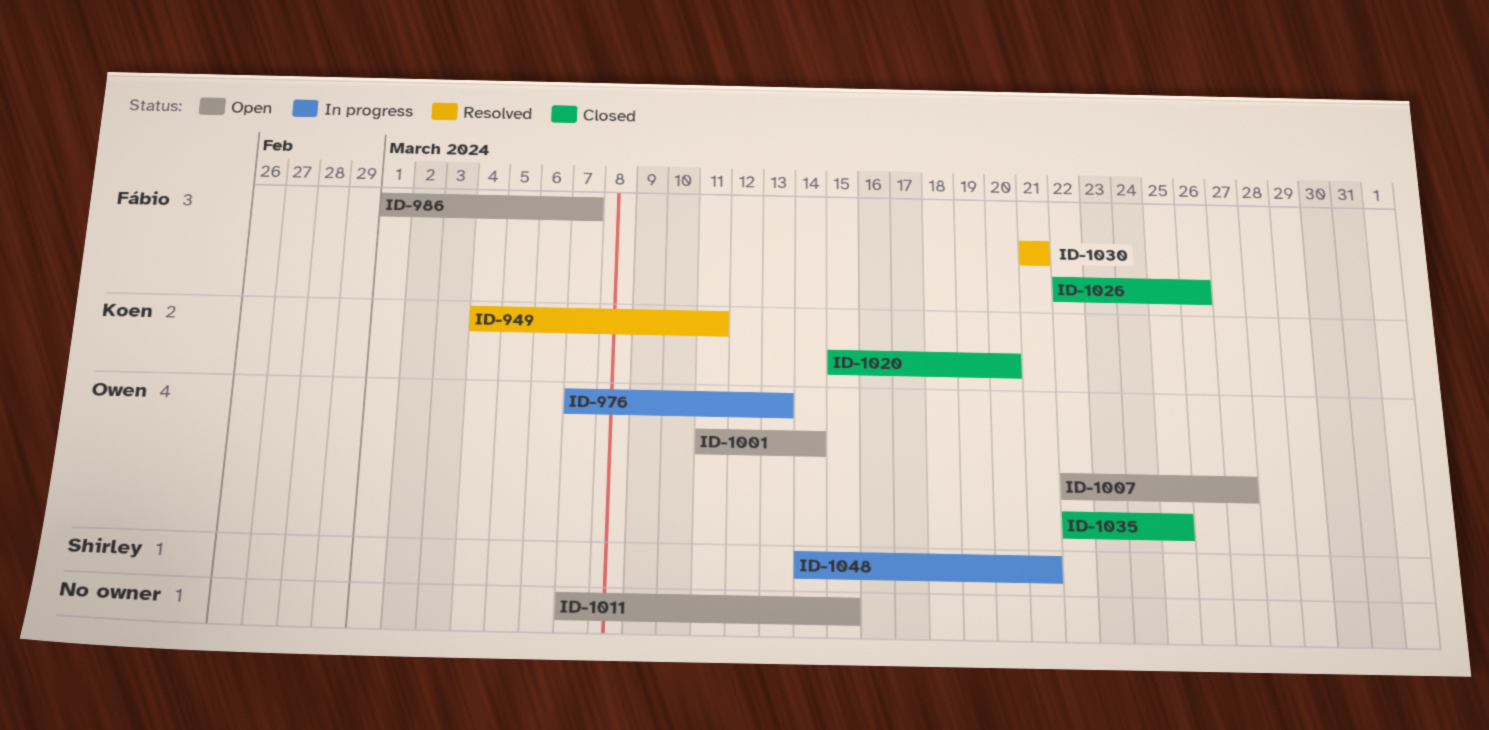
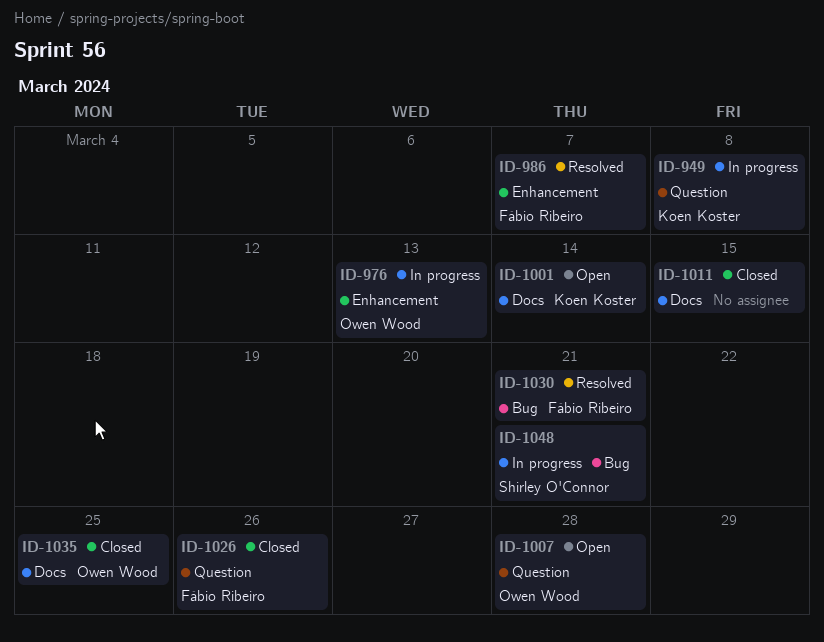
ID-949, status: Resolved -> In progress
ID-949, due: Mar 11 -> Mar 8
ID-986, status: Open -> Resolved
ID-1001, owner: Owen Wood -> Koen Koster
ID-1007, due: Mar 27 -> Mar 28
ID-1011, status: Open -> Closed
ID-1020: present -> none

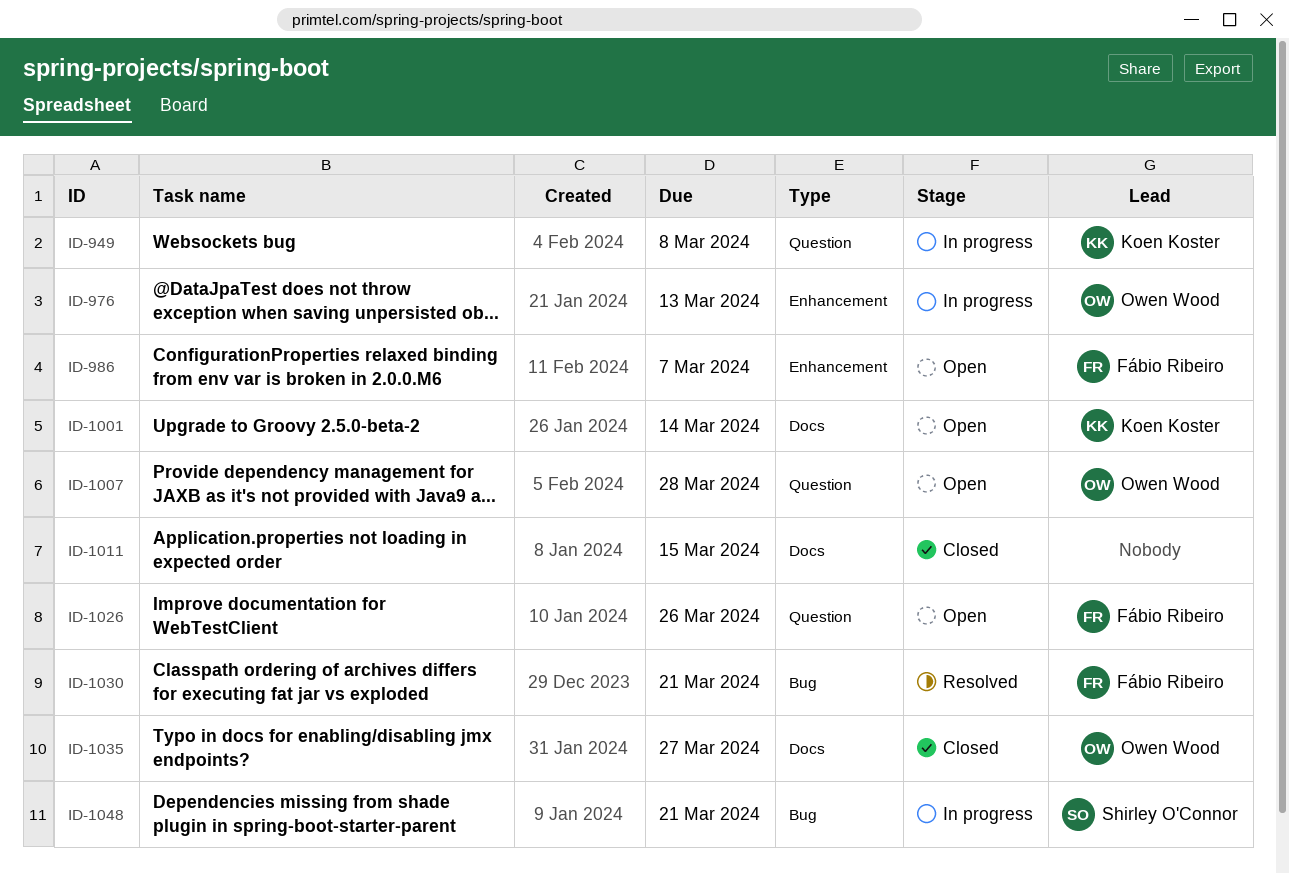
ID-986, status: Resolved -> Open
ID-1026, status: Closed -> Open
ID-1035, due: Mar 25 -> Mar 27

